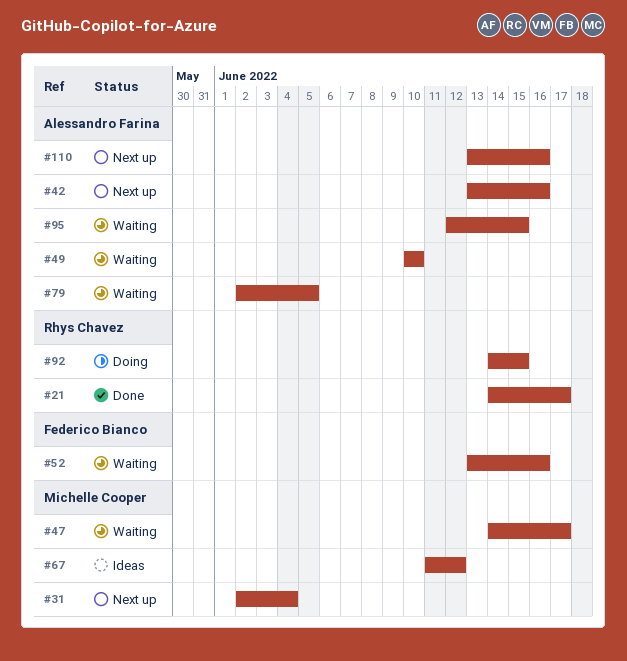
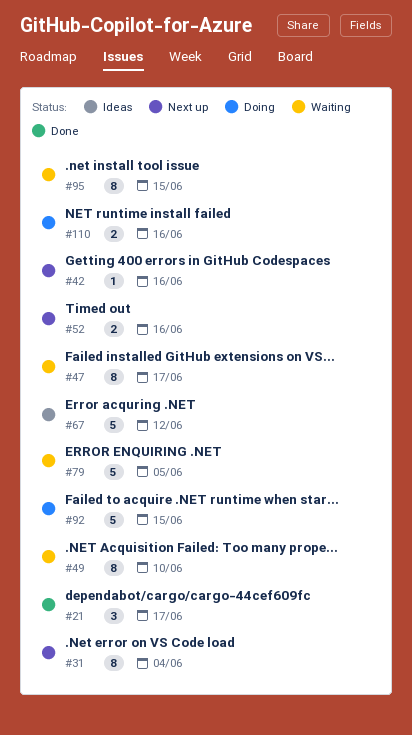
#52, status: Waiting -> Next up
#110, status: Next up -> Doing

